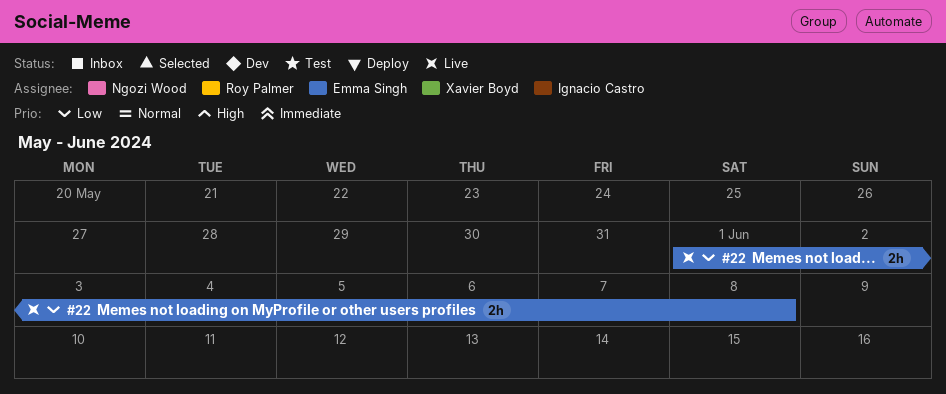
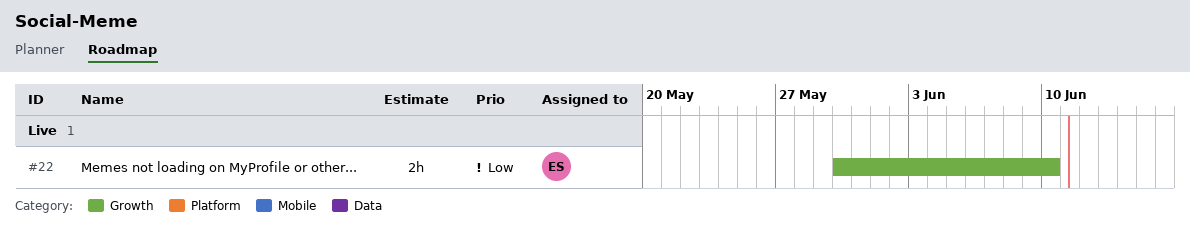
#22, start: Jun 1 -> May 30
#22, due: Jun 8 -> Jun 10

